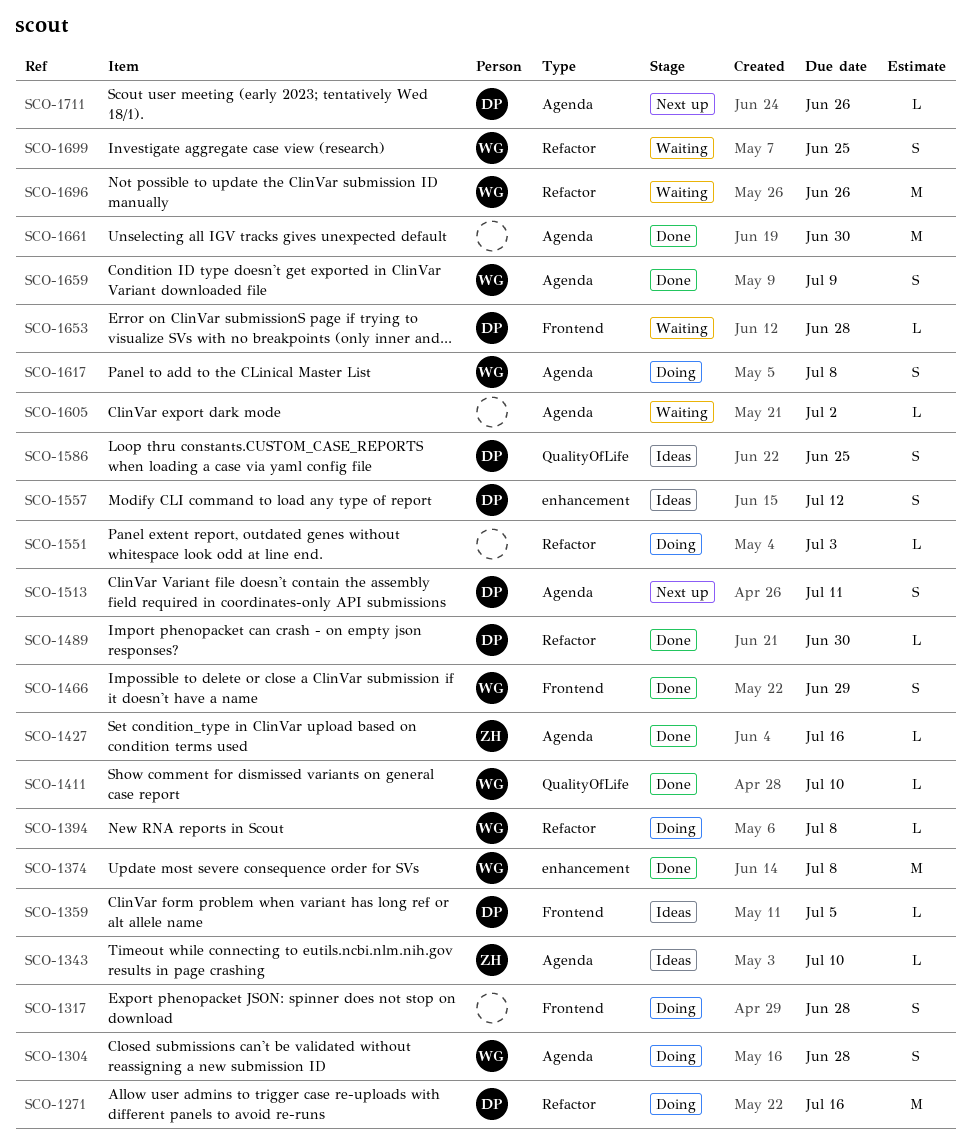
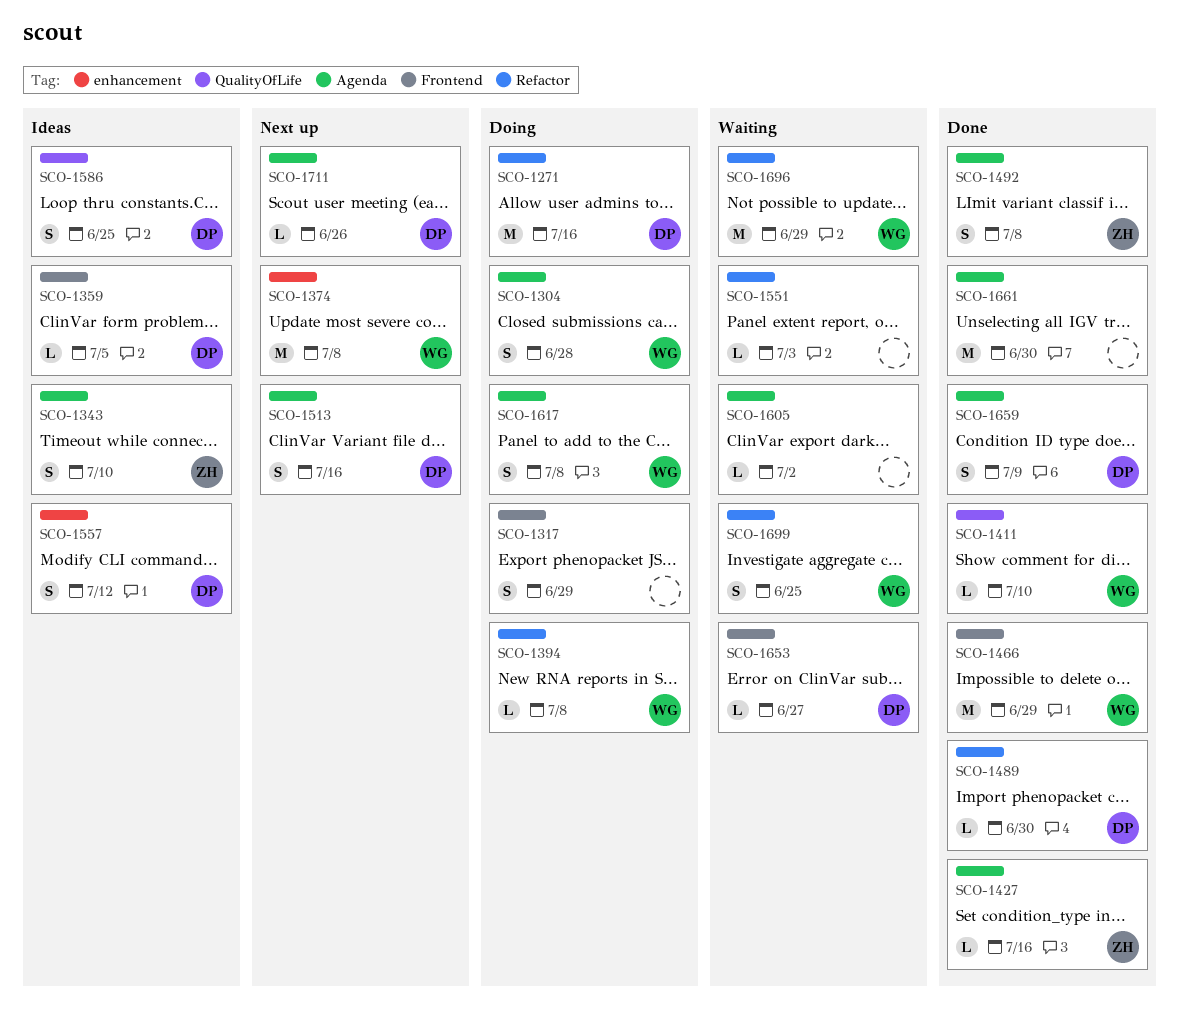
SCO-1317, due: Jun 28 -> Jun 29
SCO-1343, estimate: L -> S
SCO-1374, status: Done -> Next up
SCO-1466, estimate: S -> M
SCO-1492: none -> present
SCO-1513, due: Jul 11 -> Jul 16
SCO-1551, status: Doing -> Waiting
SCO-1653, due: Jun 28 -> Jun 27
SCO-1659, owner: WG -> DP
SCO-1696, due: Jun 26 -> Jun 29

